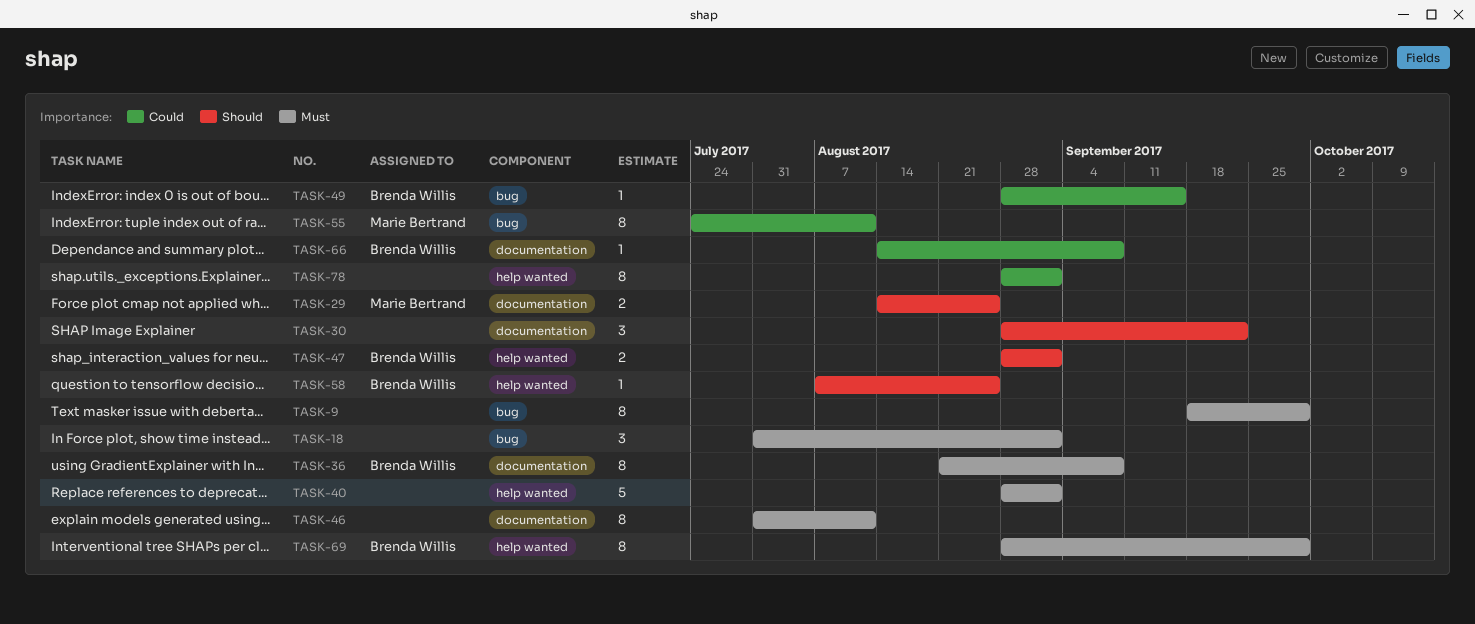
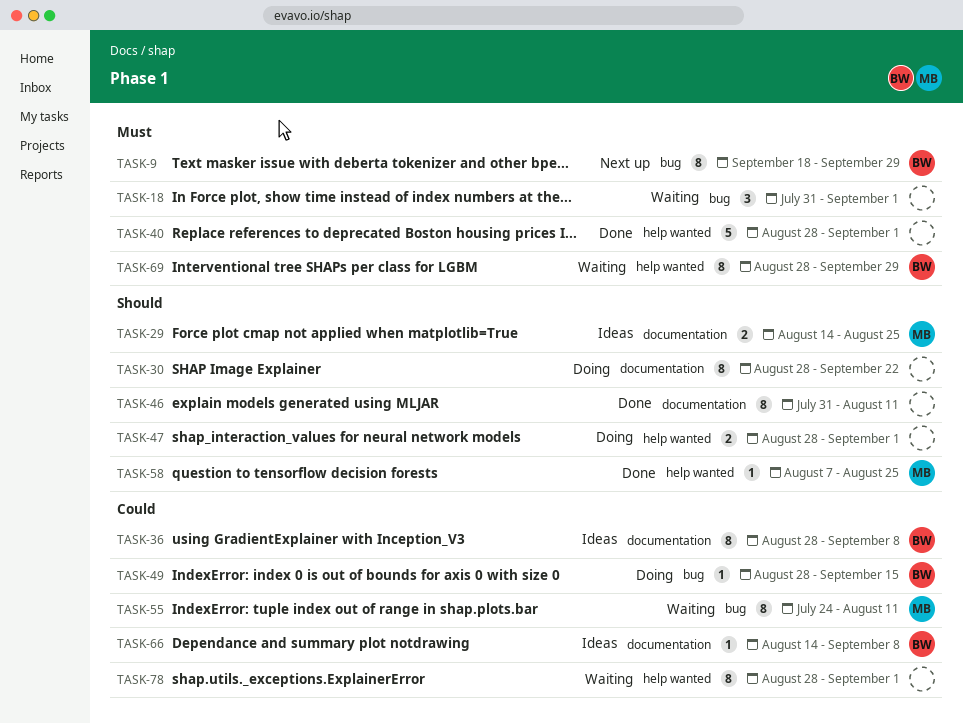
TASK-9, owner: none -> Brenda Willis
TASK-30, estimate: 3 -> 8
TASK-36, priority: Must -> Could
TASK-36, start: Aug 21 -> Aug 28
TASK-46, priority: Must -> Should
TASK-47, owner: Brenda Willis -> none
TASK-58, owner: Brenda Willis -> Marie Bertrand

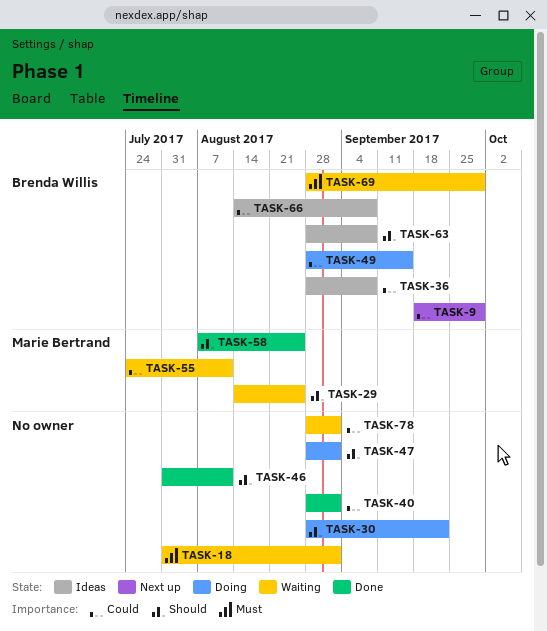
TASK-9, priority: Must -> Could
TASK-29, status: Ideas -> Waiting
TASK-40, priority: Must -> Could
TASK-63: none -> present

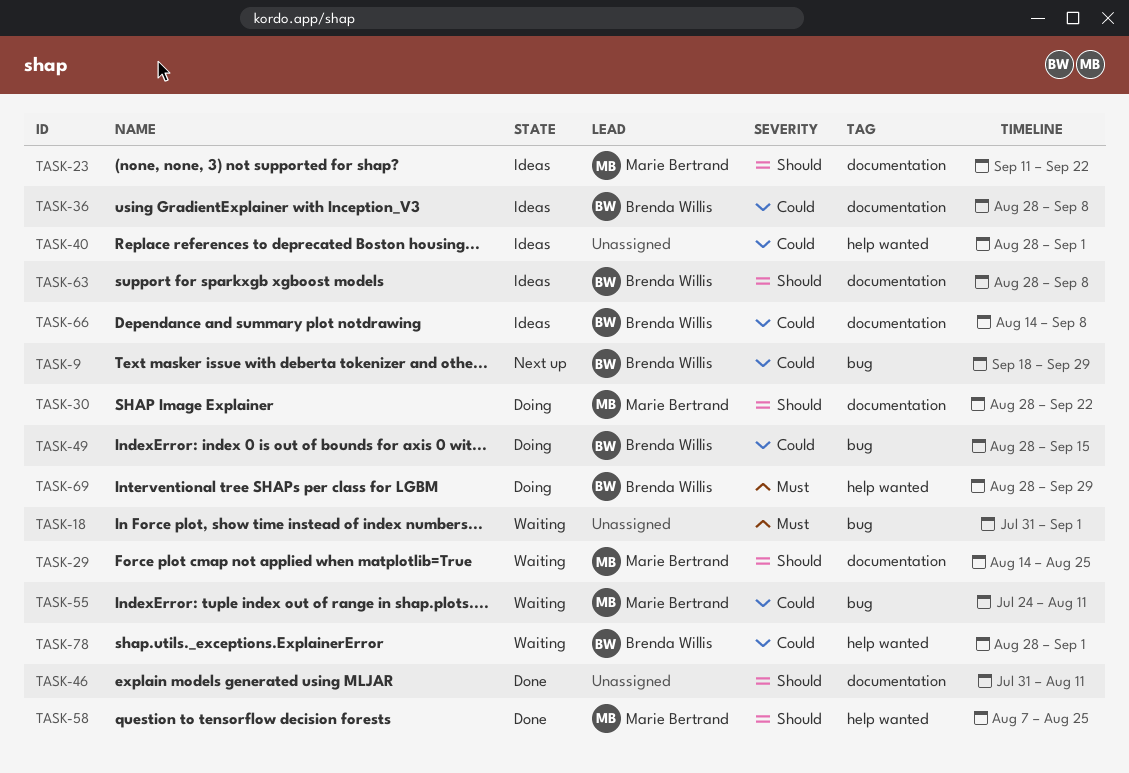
TASK-23: none -> present
TASK-30, owner: none -> Marie Bertrand
TASK-40, status: Done -> Ideas
TASK-47: present -> none
TASK-69, status: Waiting -> Doing
TASK-78, owner: none -> Brenda Willis

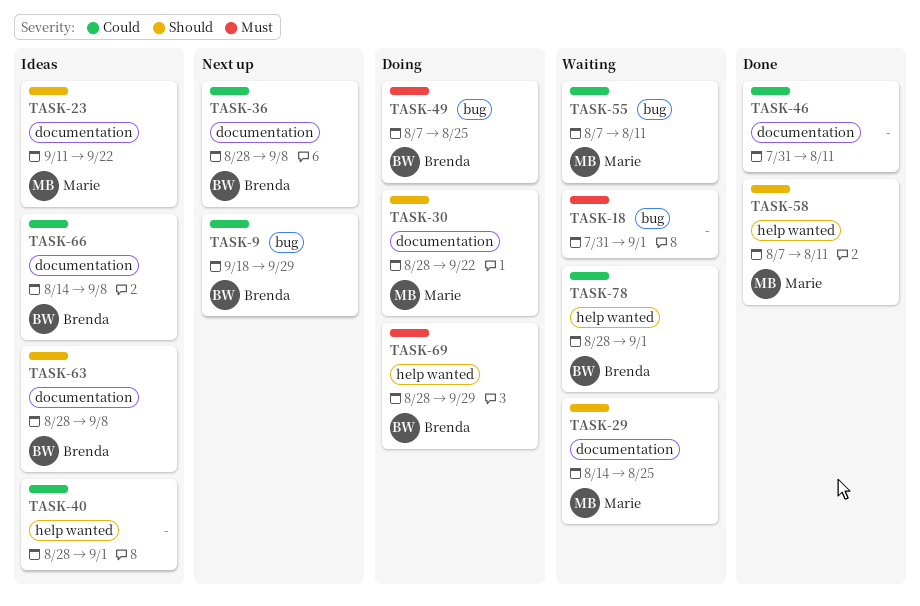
TASK-36, status: Ideas -> Next up
TASK-46, priority: Should -> Could
TASK-49, priority: Could -> Must
TASK-49, start: Aug 28 -> Aug 7
TASK-49, due: Sep 15 -> Aug 25
TASK-55, start: Jul 24 -> Aug 7
TASK-58, due: Aug 25 -> Aug 11

